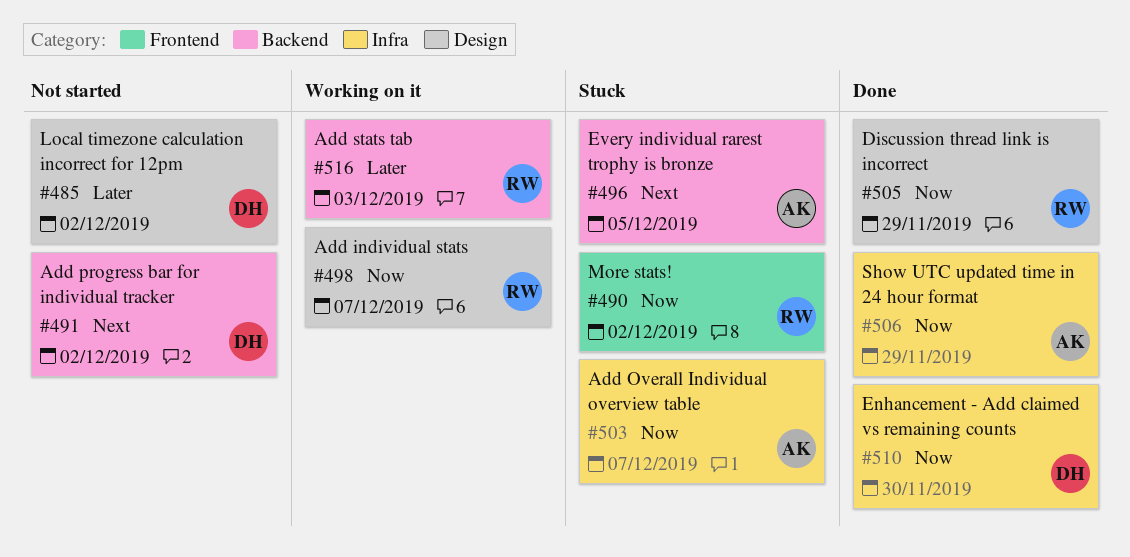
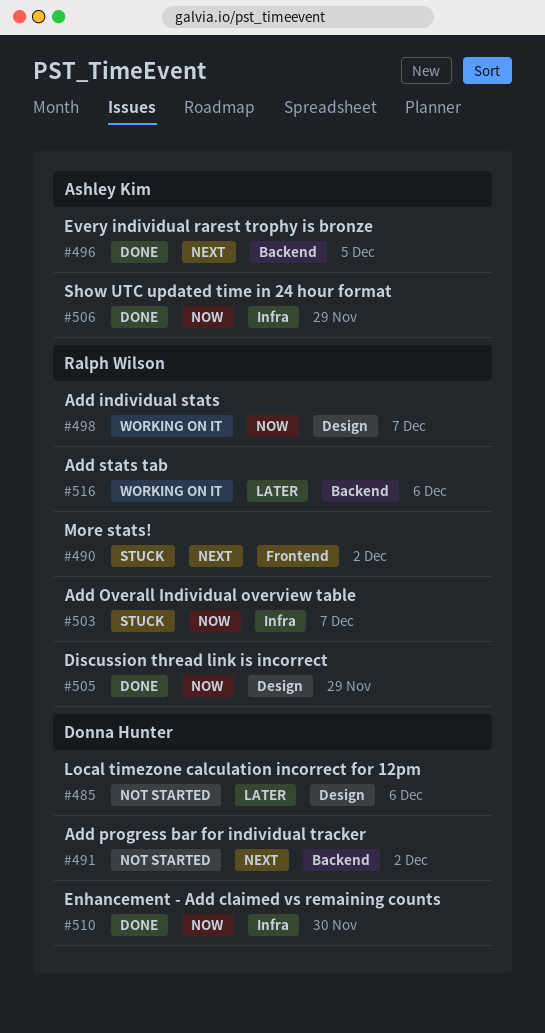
#485, due: Dec 2 -> Dec 6
#490, priority: Now -> Next
#496, status: Stuck -> Done
#503, owner: Ashley Kim -> Ralph Wilson
#516, due: Dec 3 -> Dec 6

